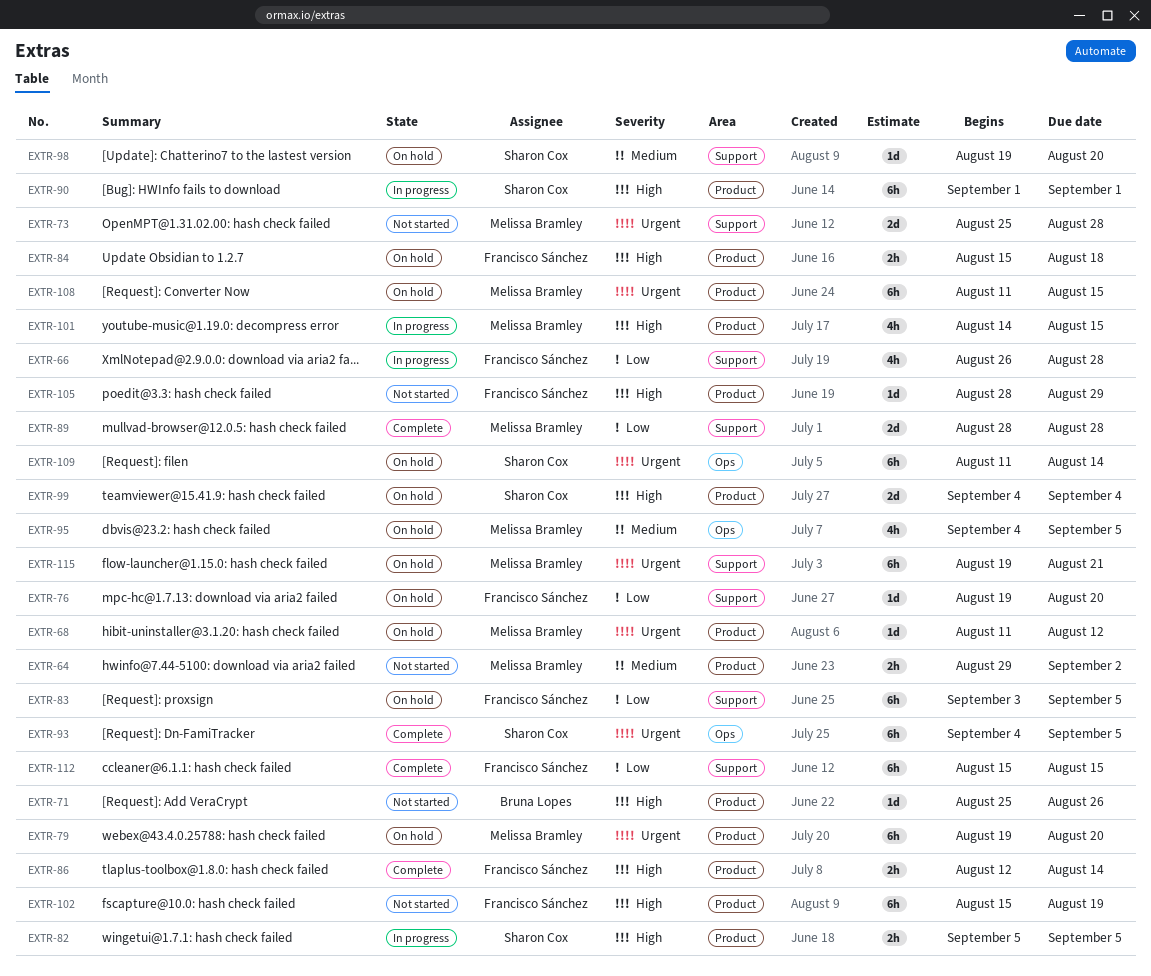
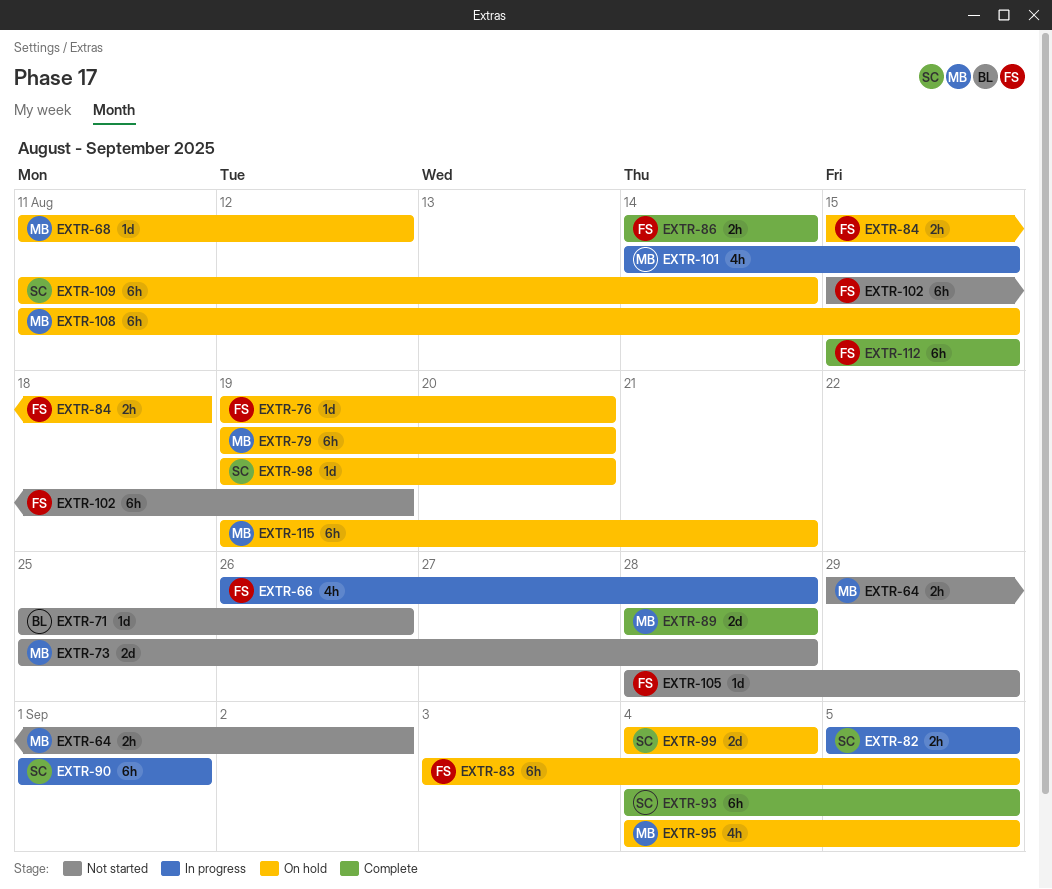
EXTR-86, start: Aug 12 -> Aug 14

